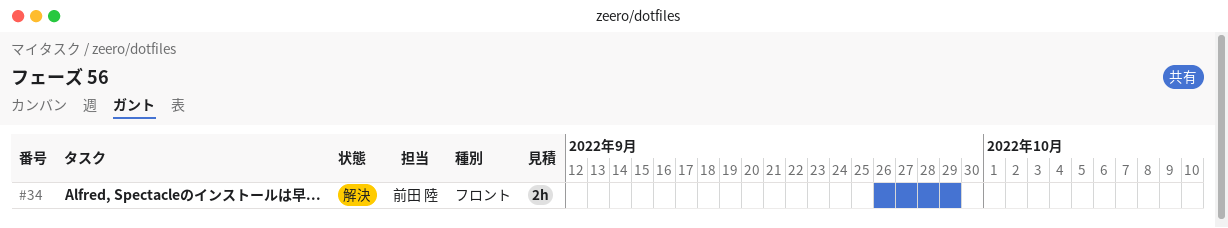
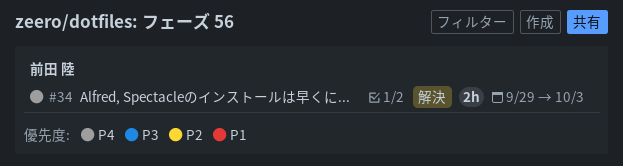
#34, start: Sep 26 -> Sep 29
#34, due: Sep 29 -> Oct 3

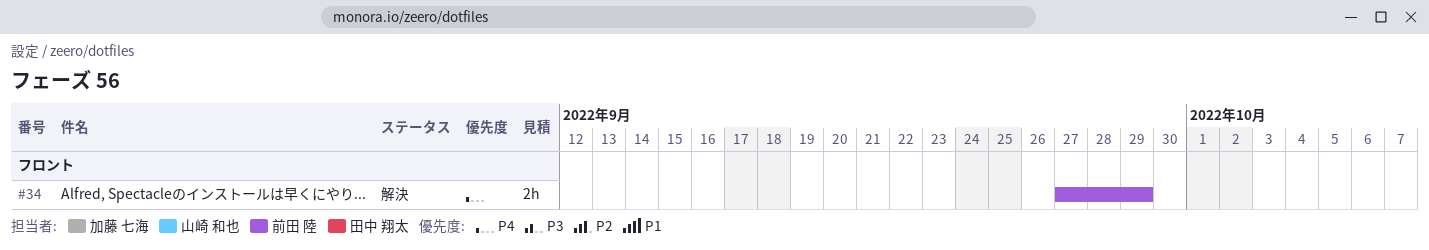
#34, start: Sep 29 -> Sep 27
#34, due: Oct 3 -> Sep 29

